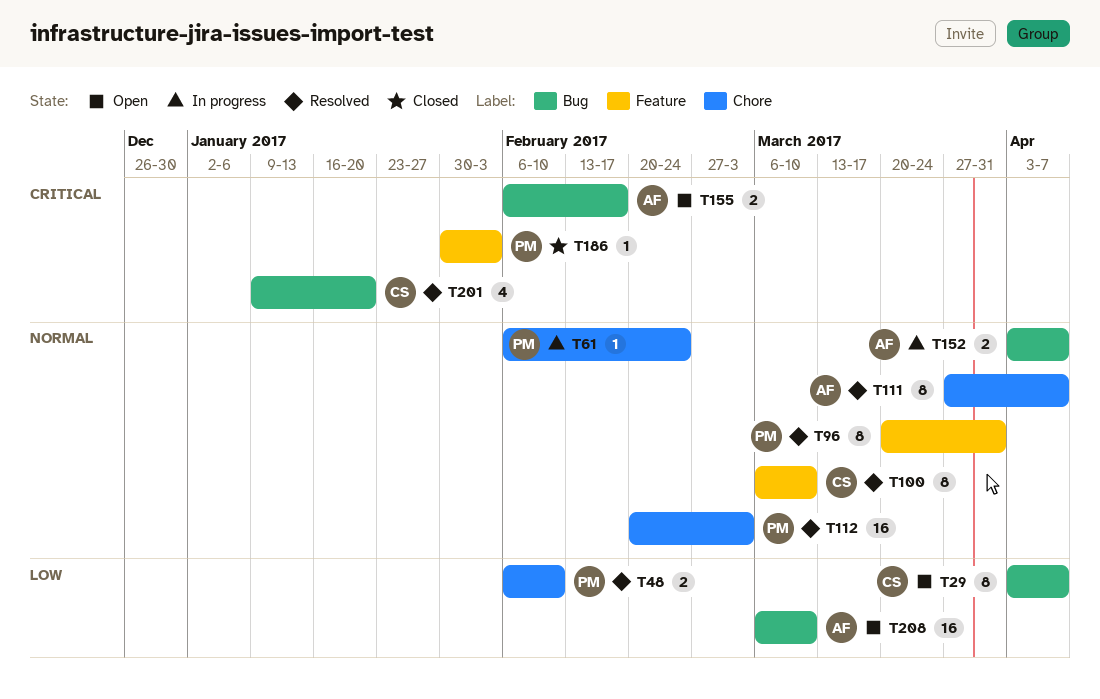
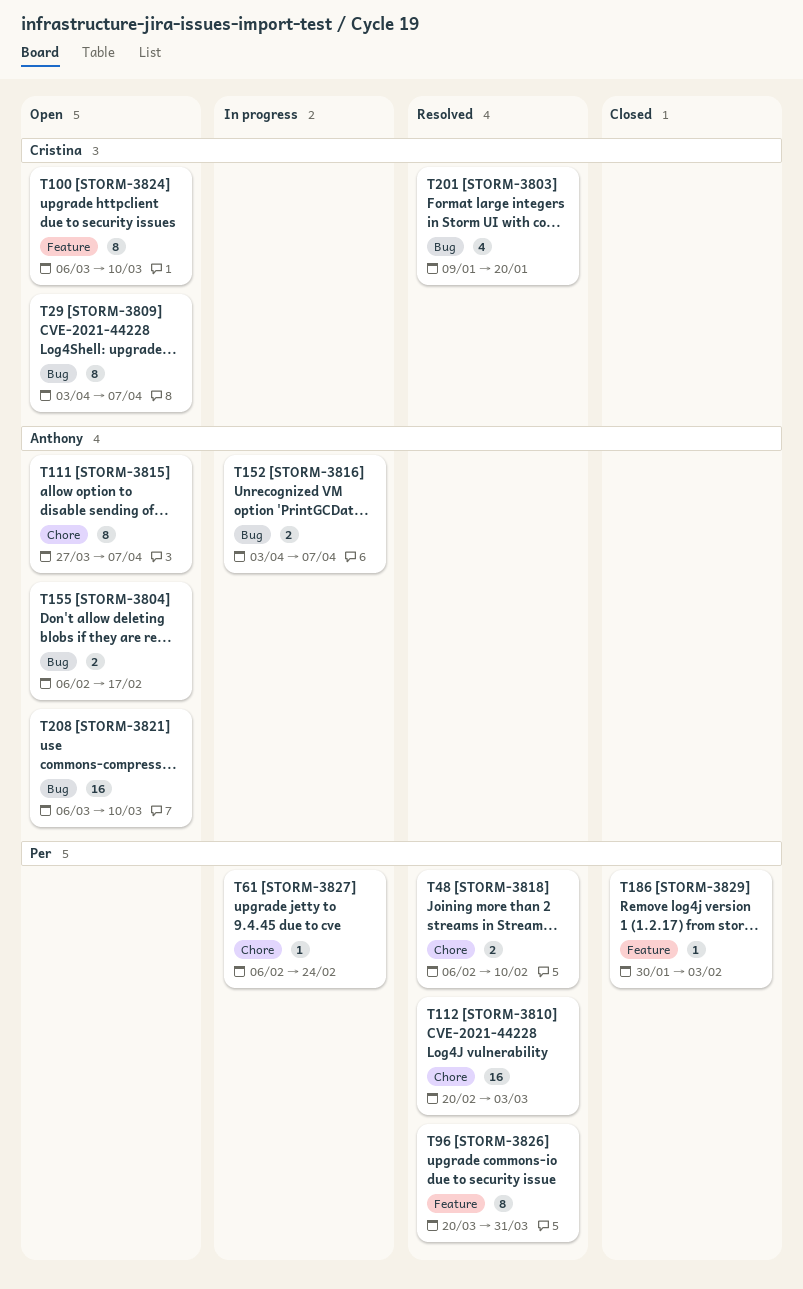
T100, status: Resolved -> Open
T111, status: Resolved -> Open

